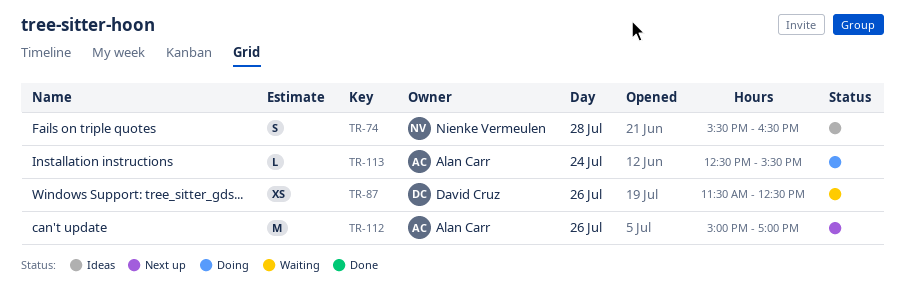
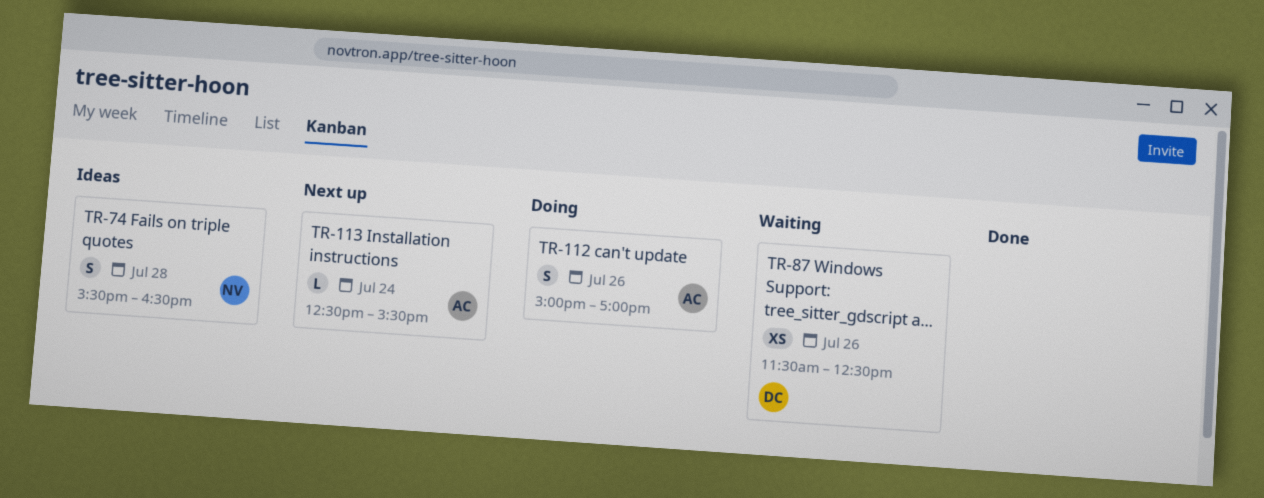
TR-112, status: Next up -> Doing
TR-112, estimate: M -> S
TR-113, status: Doing -> Next up

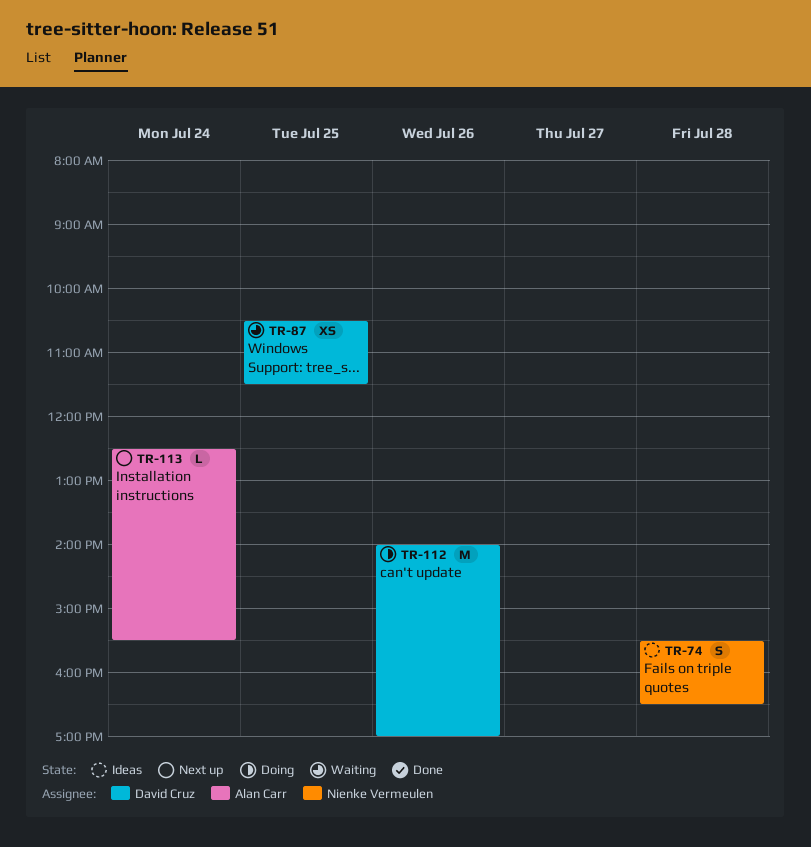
TR-87, day: Jul 26 -> Jul 25
TR-87, begins: 11:30 -> 10:30
TR-87, ends: 12:30 -> 11:30
TR-112, owner: Alan Carr -> David Cruz
TR-112, estimate: S -> M
TR-112, begins: 15:00 -> 14:00

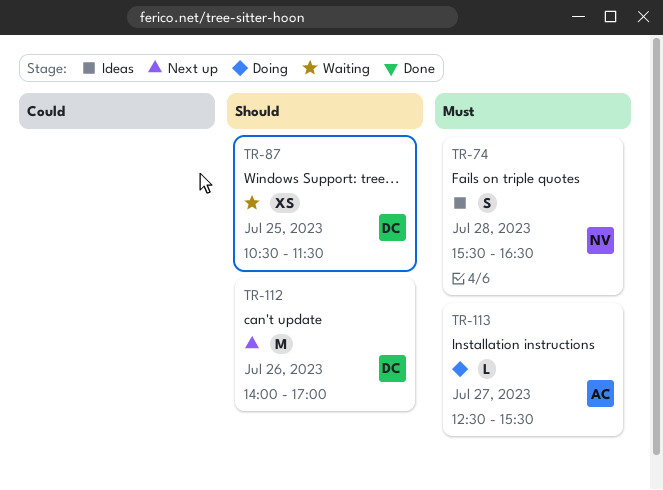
TR-112, status: Doing -> Next up
TR-113, status: Next up -> Doing
TR-113, day: Jul 24 -> Jul 27

